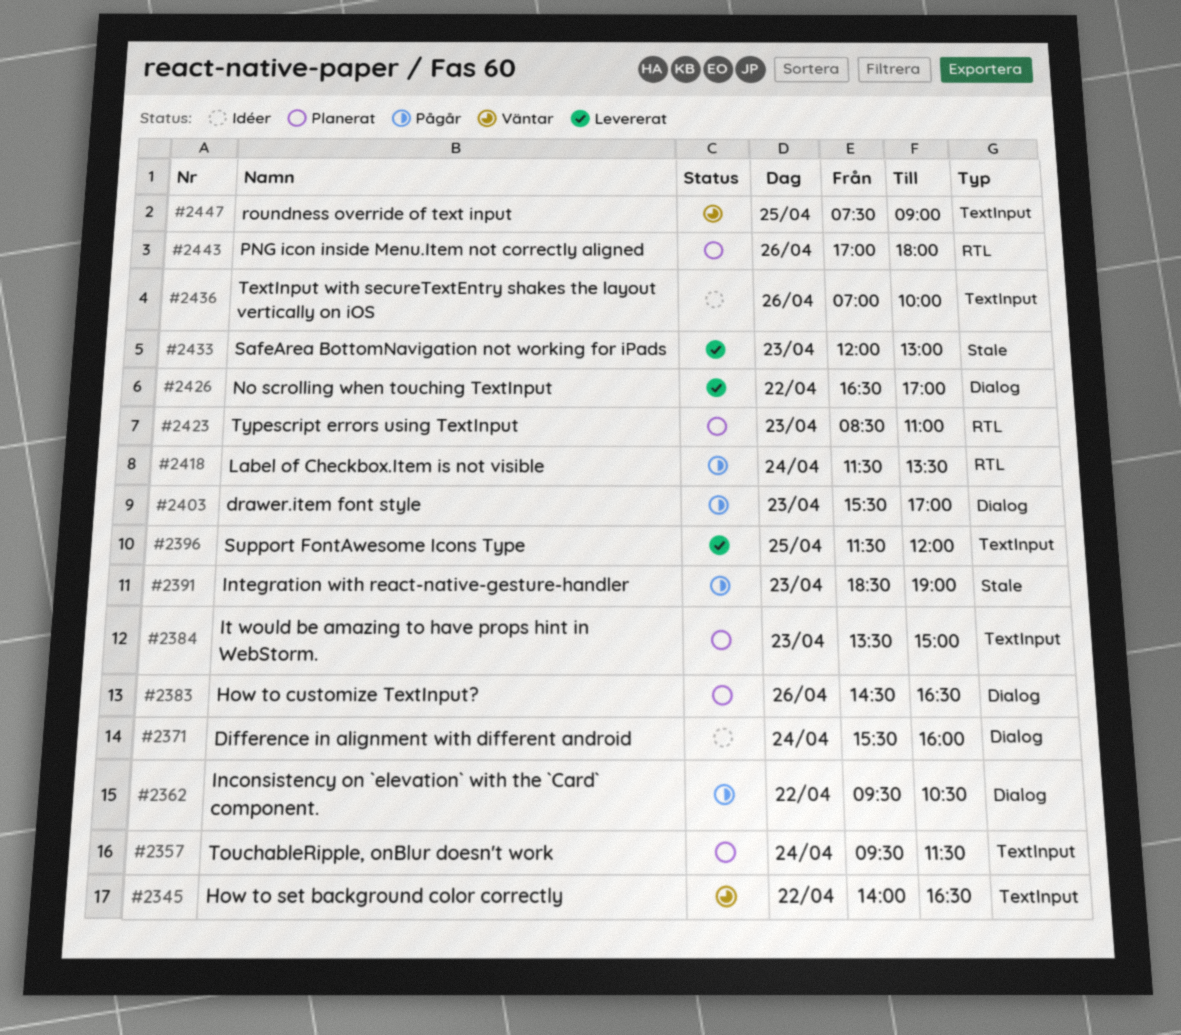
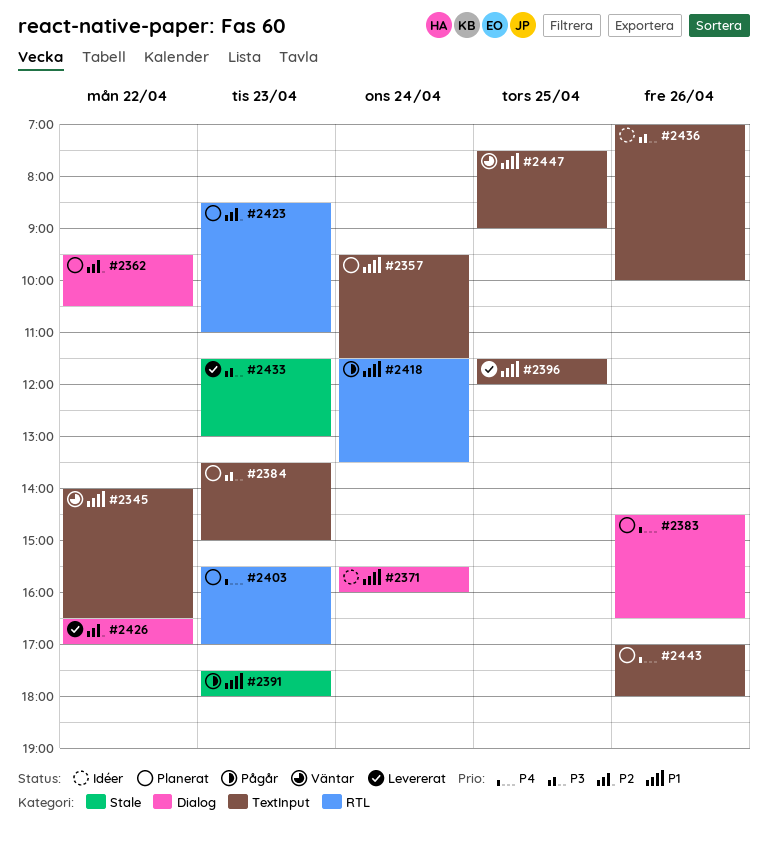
#2362, status: Pågår -> Planerat
#2391, begins: 18:30 -> 17:30
#2391, ends: 19:00 -> 18:00
#2403, status: Pågår -> Planerat
#2403, label: Dialog -> RTL
#2433, begins: 12:00 -> 11:30
#2443, label: RTL -> TextInput

